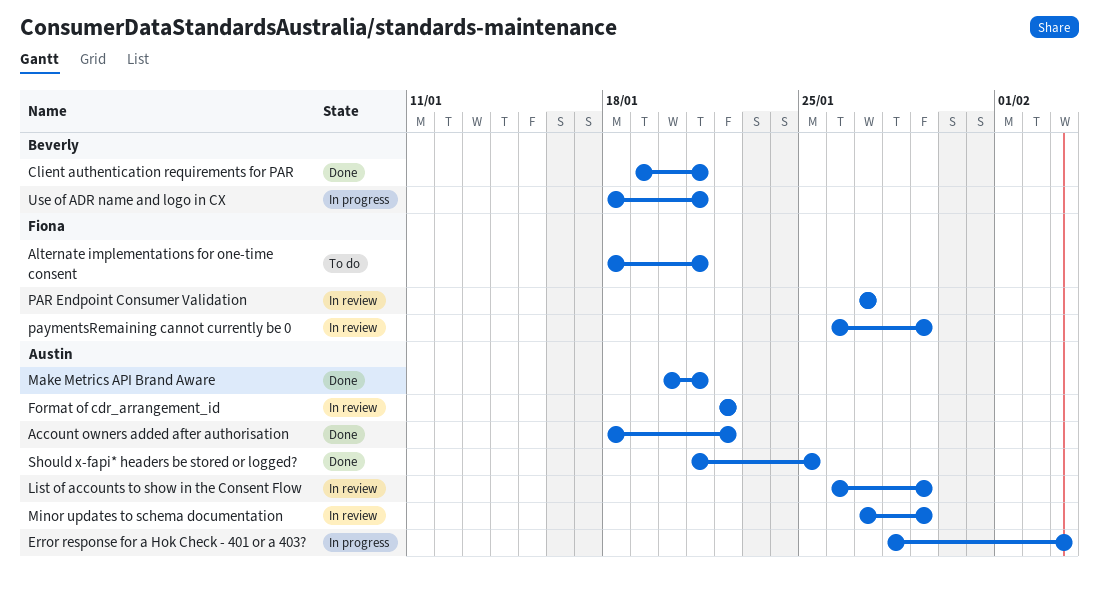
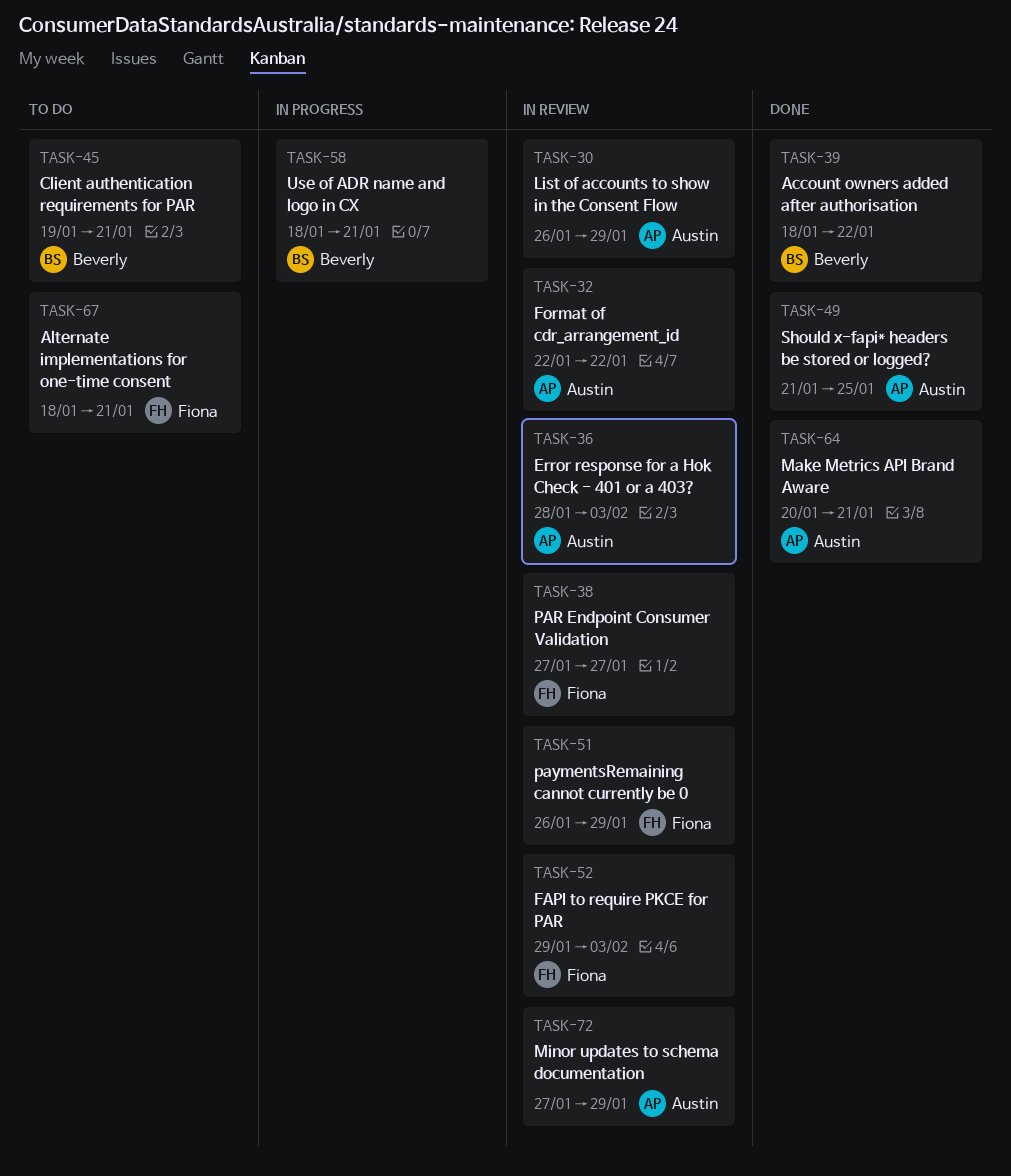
Account owners added after authorisation, owner: Austin -> Beverly
Client authentication requirements for PAR, status: Done -> To do
Error response for a Hok Check - 401 or a 403?, status: In progress -> In review
FAPI to require PKCE for PAR: none -> present

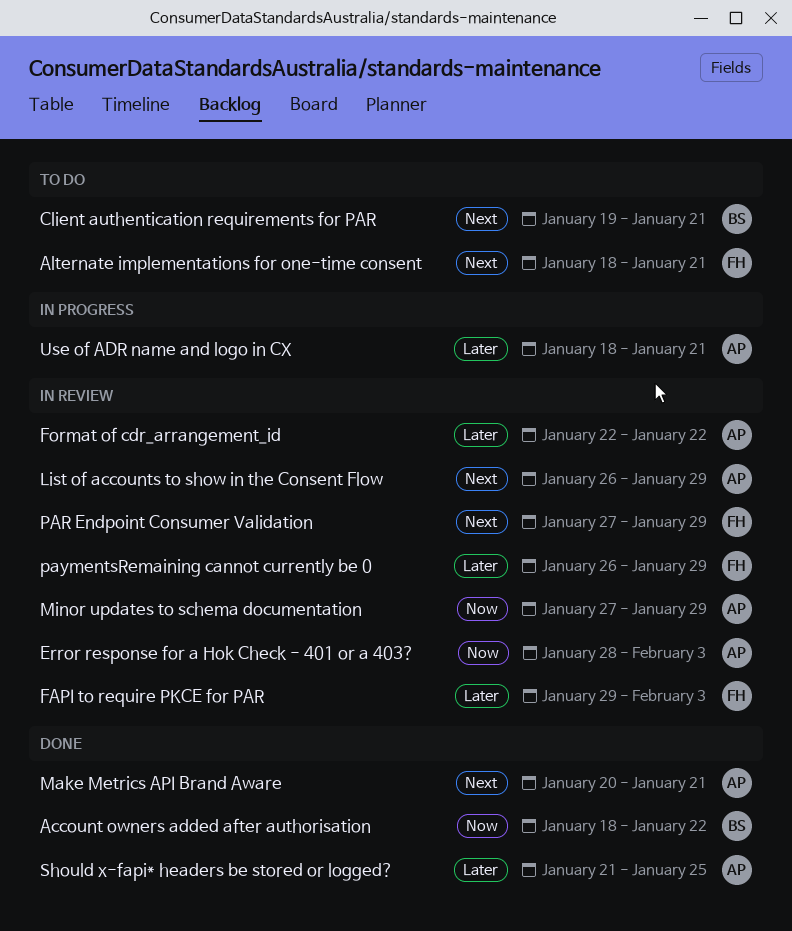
PAR Endpoint Consumer Validation, due: Jan 27 -> Jan 29
Use of ADR name and logo in CX, owner: Beverly -> Austin

